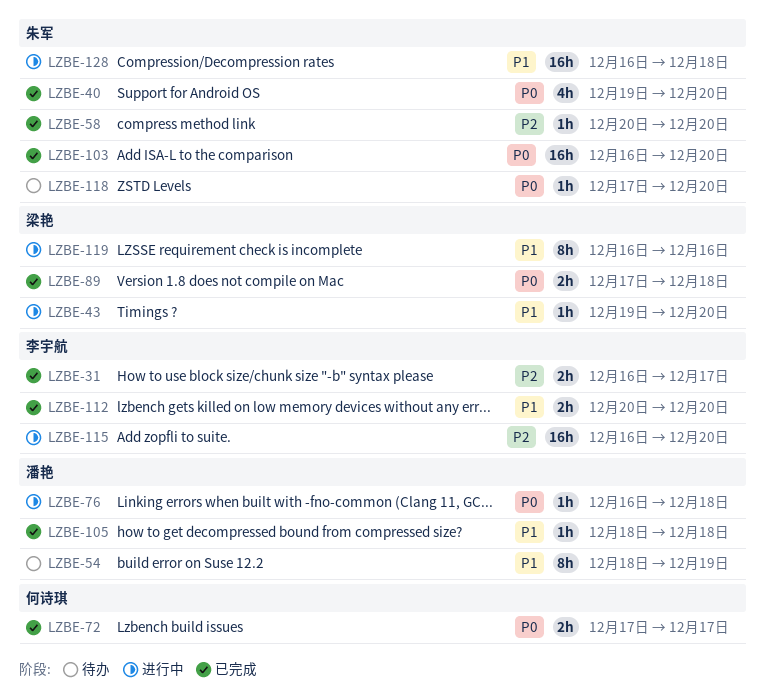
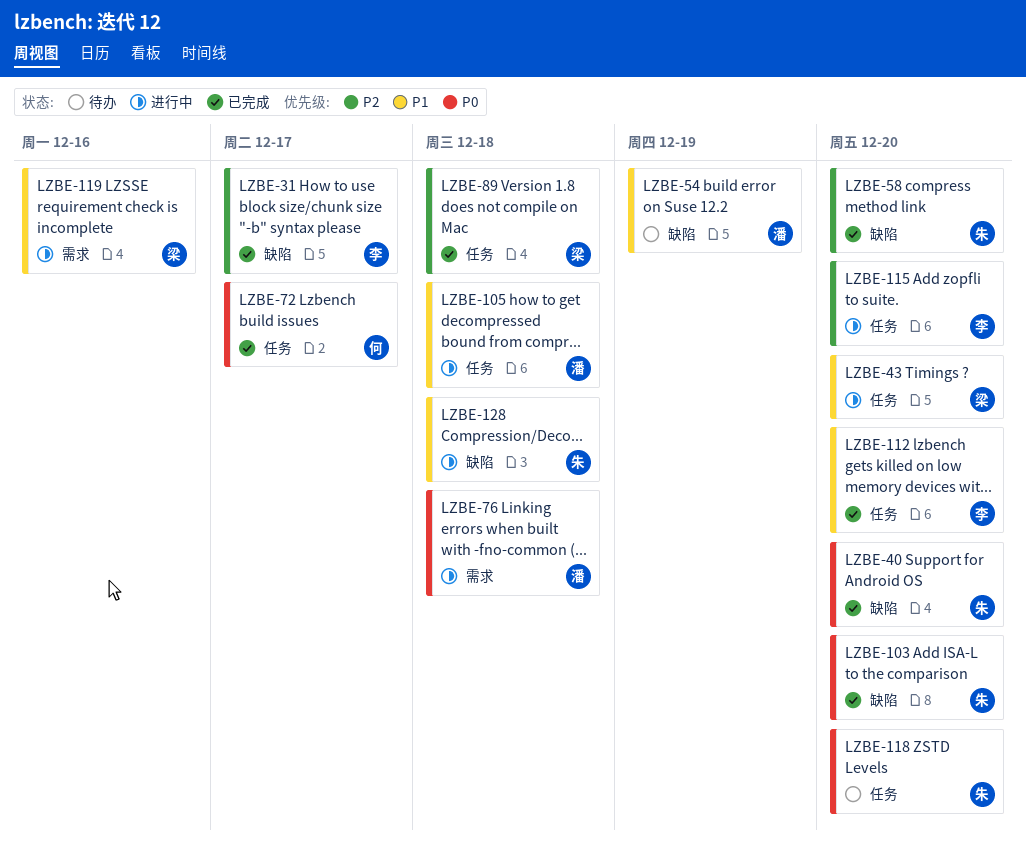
LZBE-89, priority: P0 -> P2
LZBE-105, status: 已完成 -> 进行中

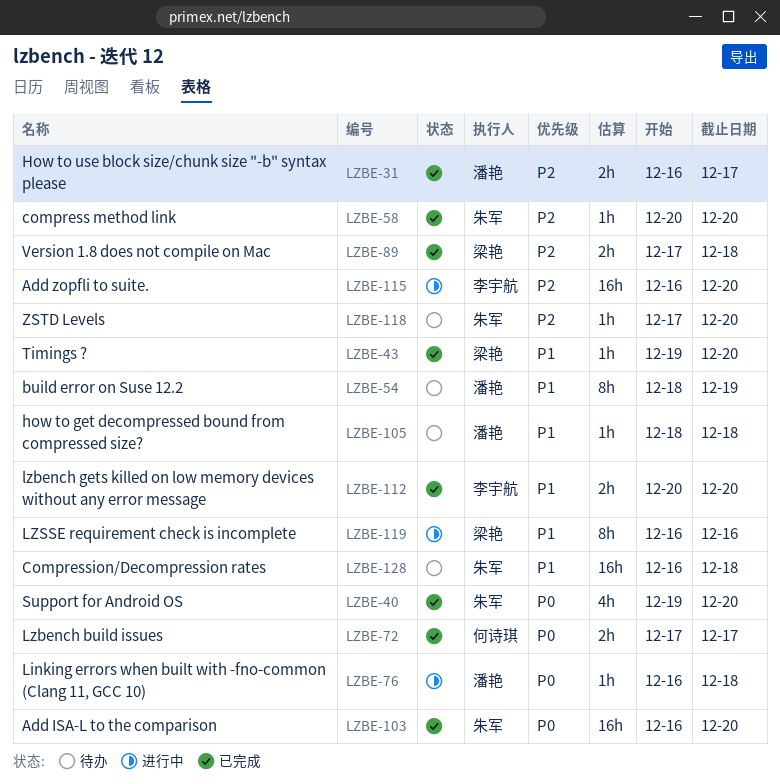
LZBE-31, owner: 李宇航 -> 潘艳
LZBE-43, status: 进行中 -> 已完成
LZBE-105, status: 进行中 -> 待办
LZBE-118, priority: P0 -> P2
LZBE-128, status: 进行中 -> 待办

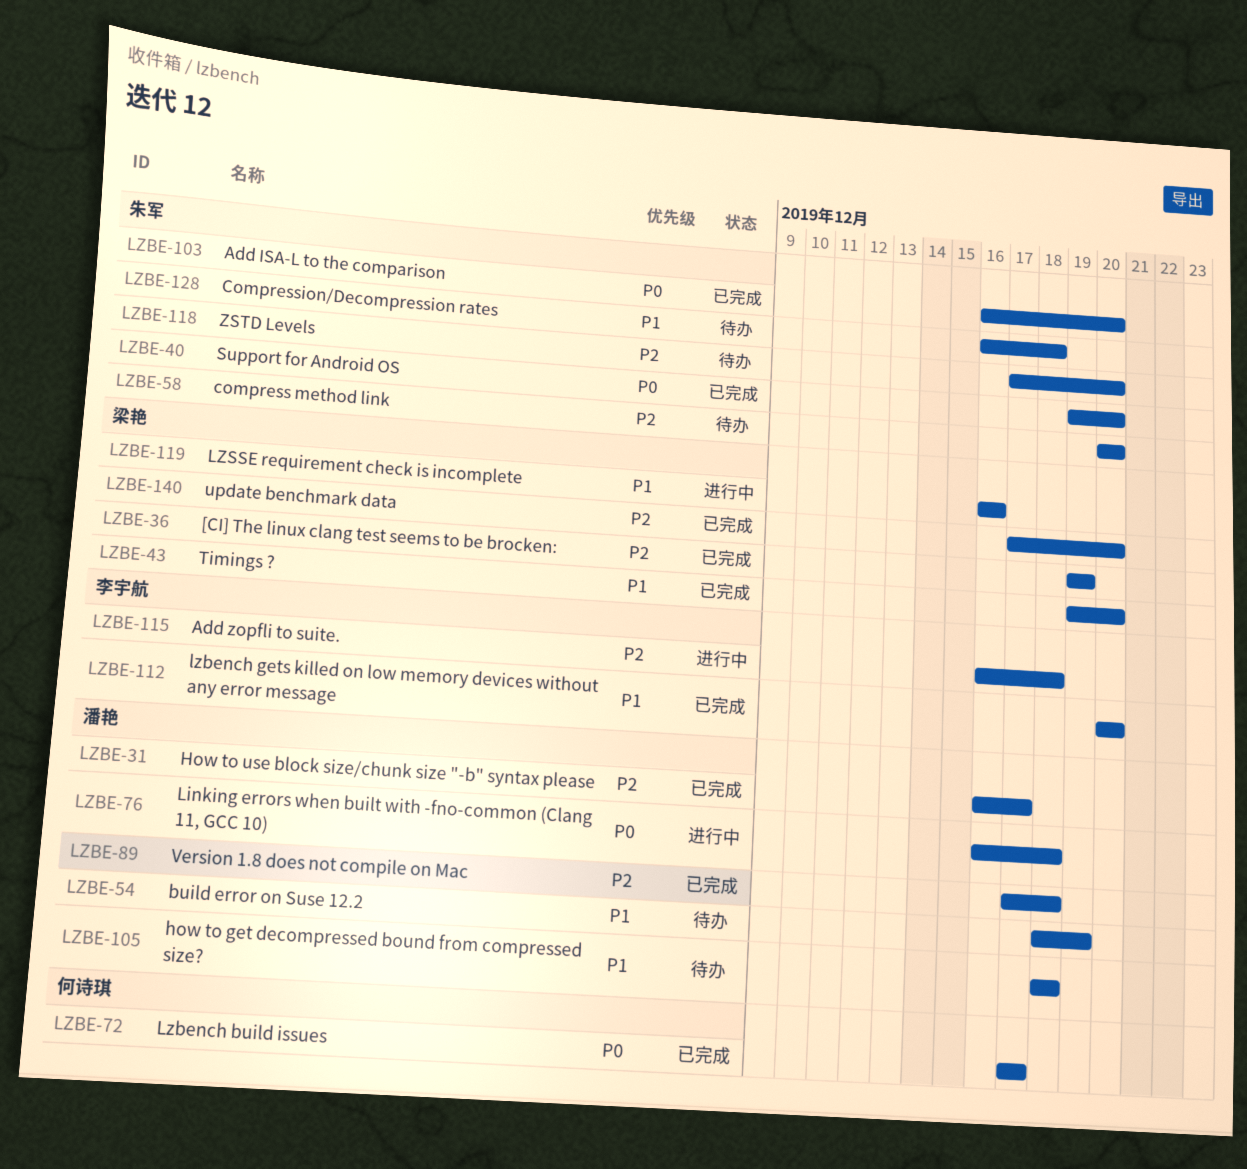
LZBE-36: none -> present
LZBE-58, status: 已完成 -> 待办
LZBE-89, owner: 梁艳 -> 潘艳
LZBE-115, due: Dec 20 -> Dec 18
LZBE-140: none -> present

